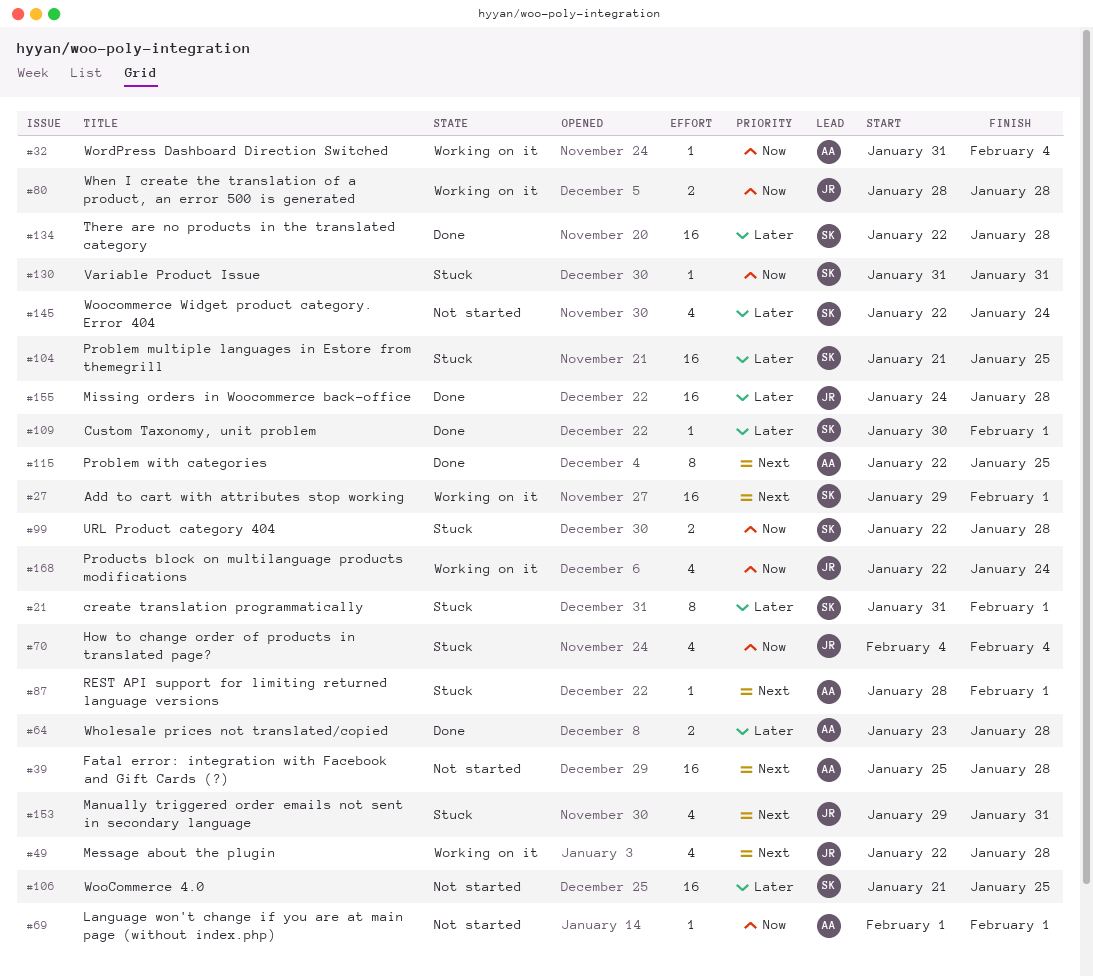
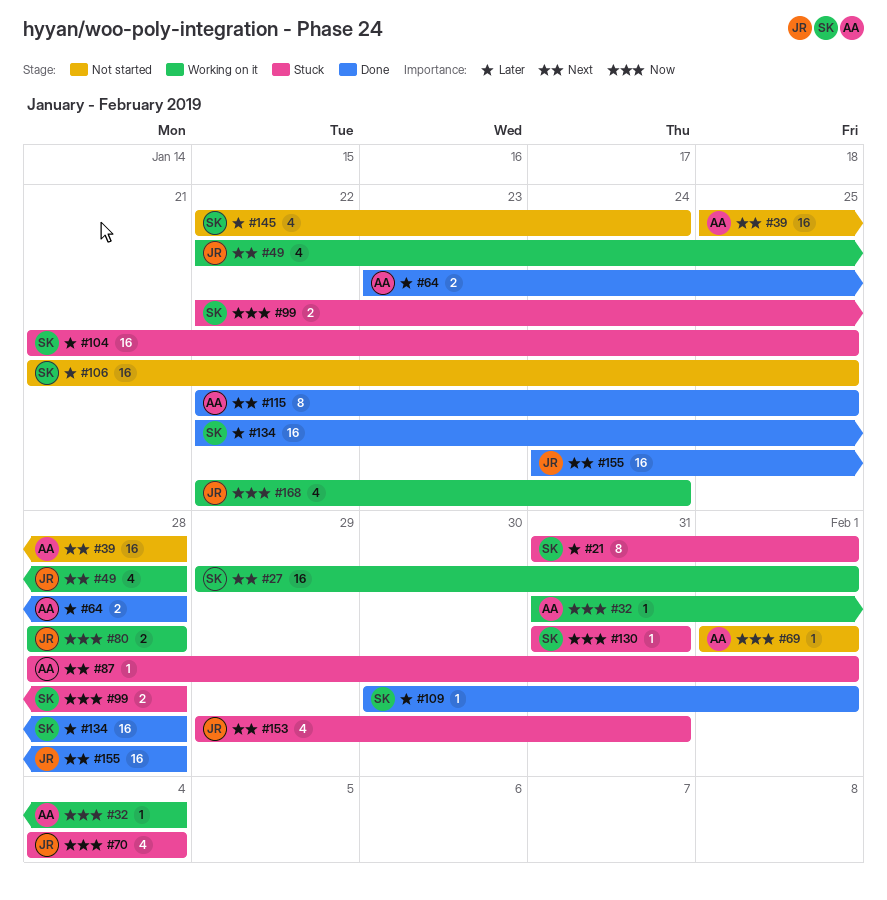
#155, priority: Later -> Next

